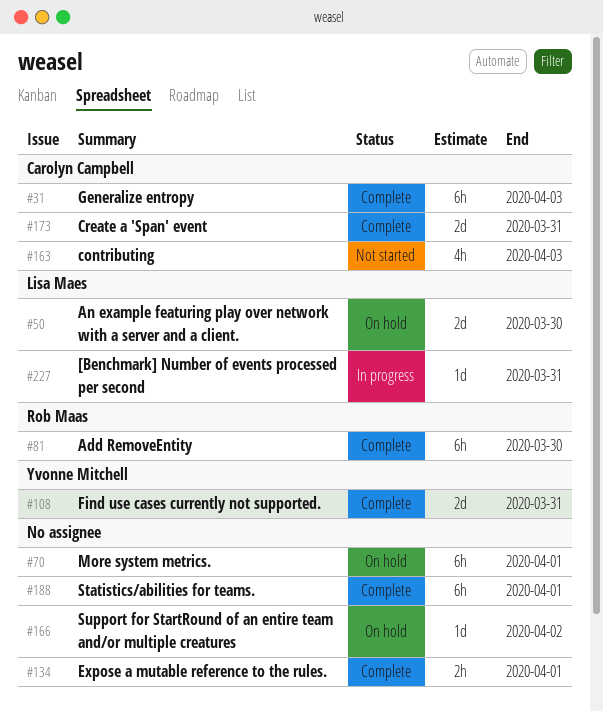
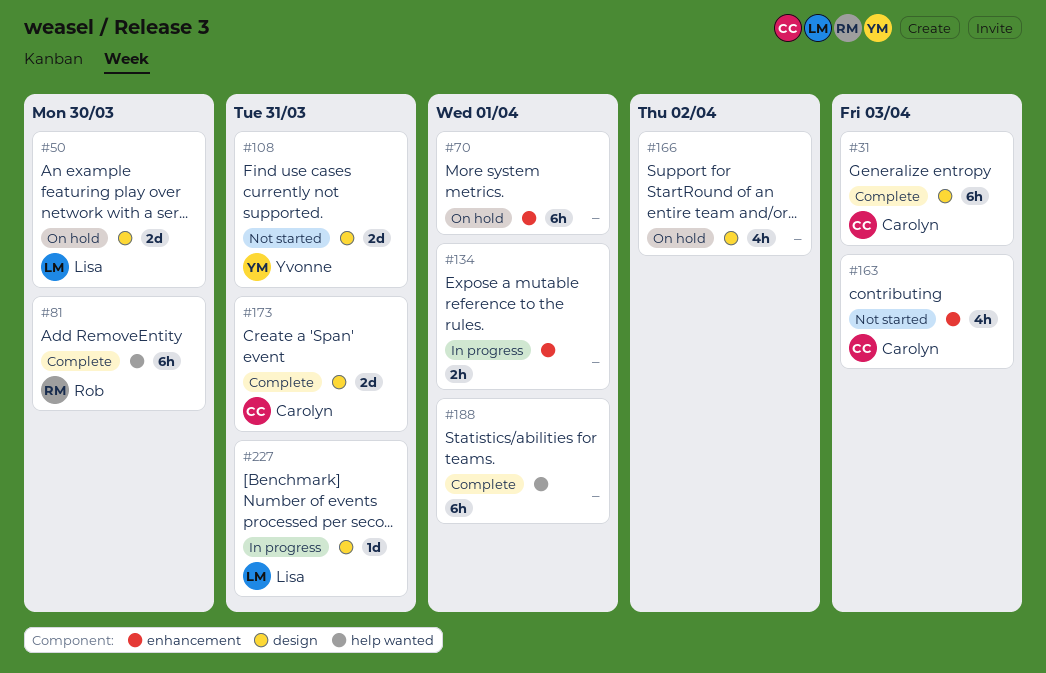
#108, status: Complete -> Not started
#134, status: Complete -> In progress
#166, estimate: 1d -> 4h

